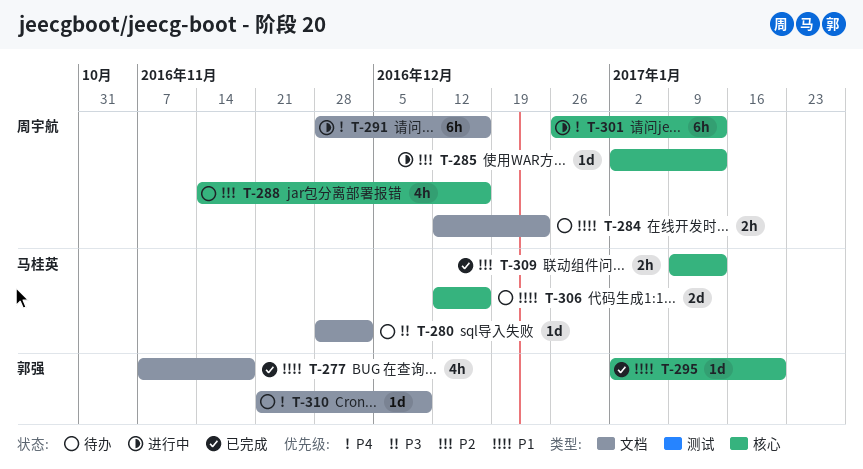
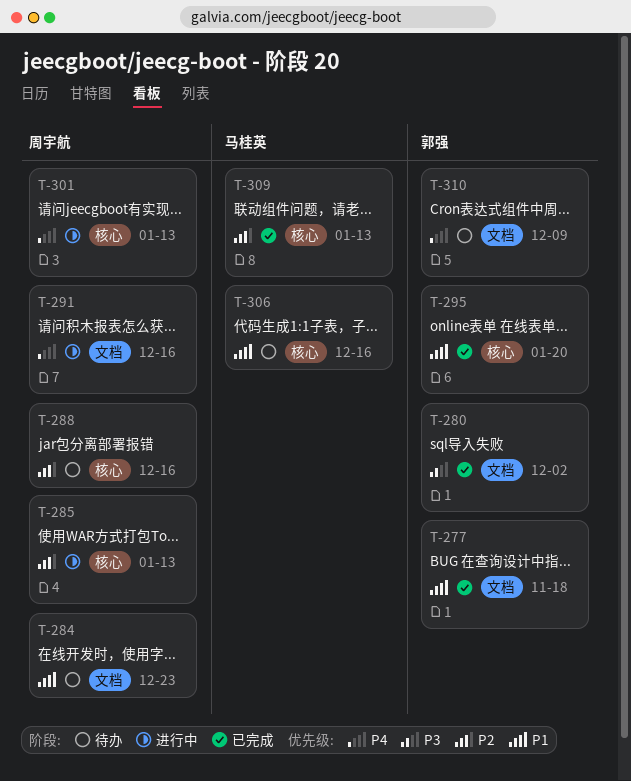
T-280, status: 待办 -> 已完成
T-280, owner: 马桂英 -> 郭强

